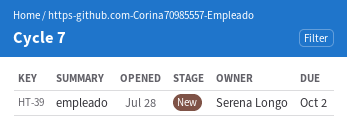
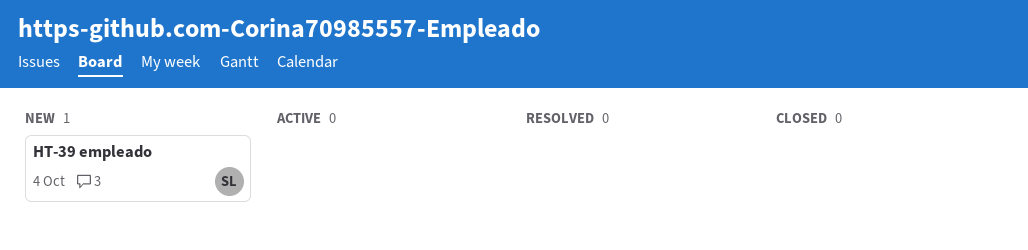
HT-39, due: Oct 2 -> Oct 4

